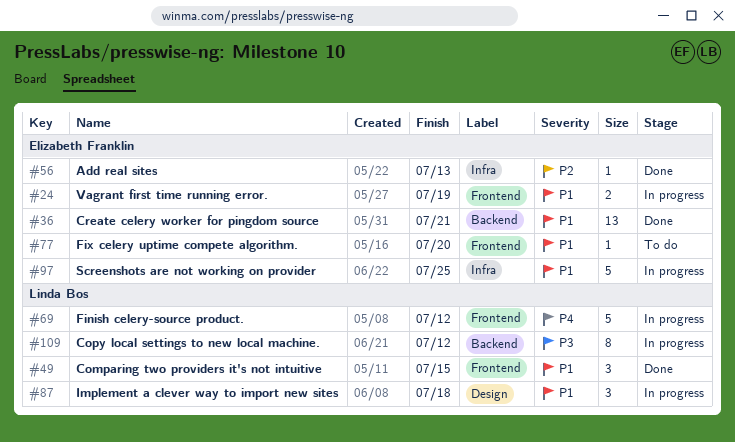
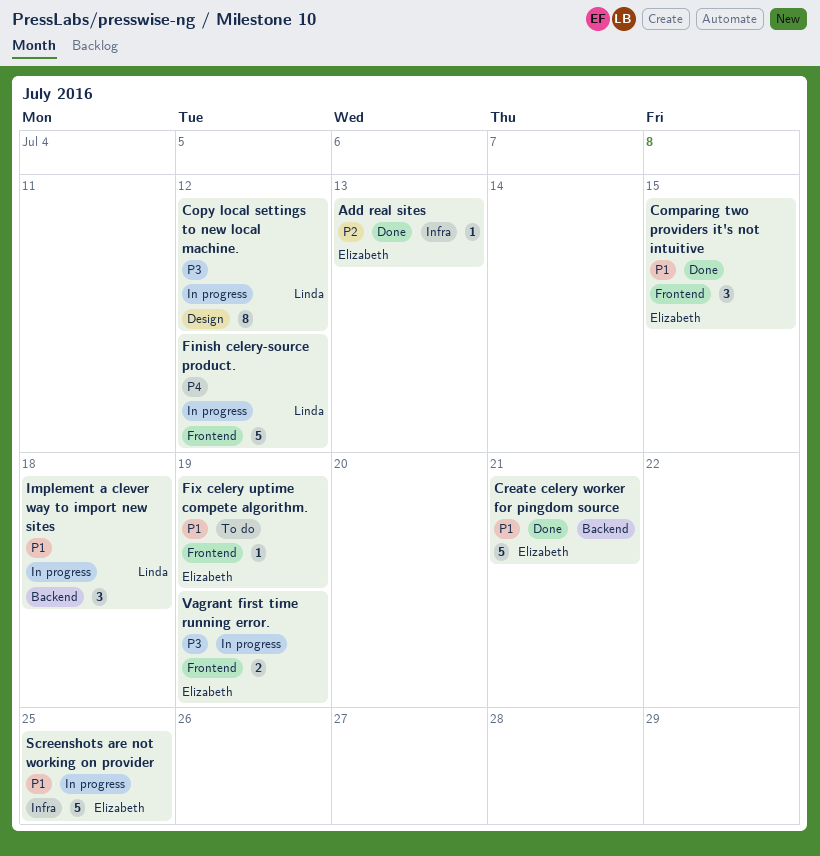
Comparing two providers it's not intuitive, owner: Linda Bos -> Elizabeth Franklin
Copy local settings to new local machine., label: Backend -> Design
Create celery worker for pingdom source, estimate: 13 -> 5
Fix celery uptime compete algorithm., due: Jul 20 -> Jul 19
Implement a clever way to import new sites, label: Design -> Backend
Vagrant first time running error., priority: P1 -> P3

